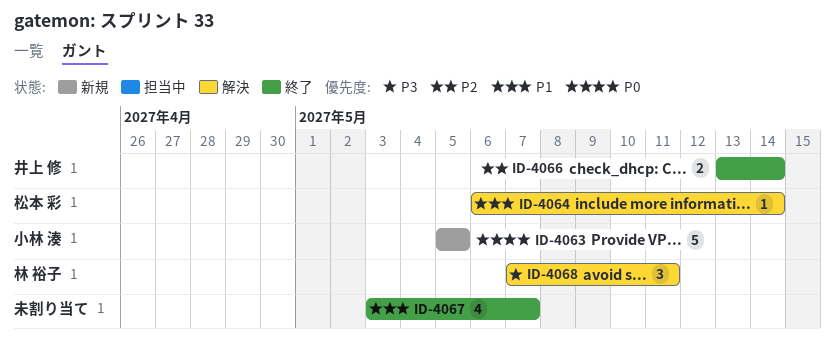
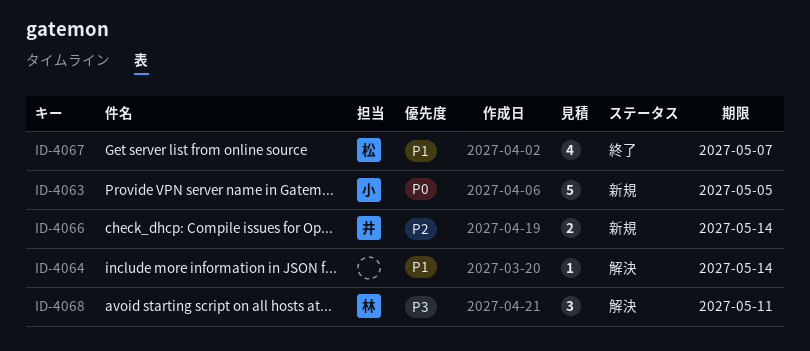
ID-4064, owner: 松本 彩 -> none
ID-4066, status: 終了 -> 新規
ID-4067, owner: none -> 松本 彩

